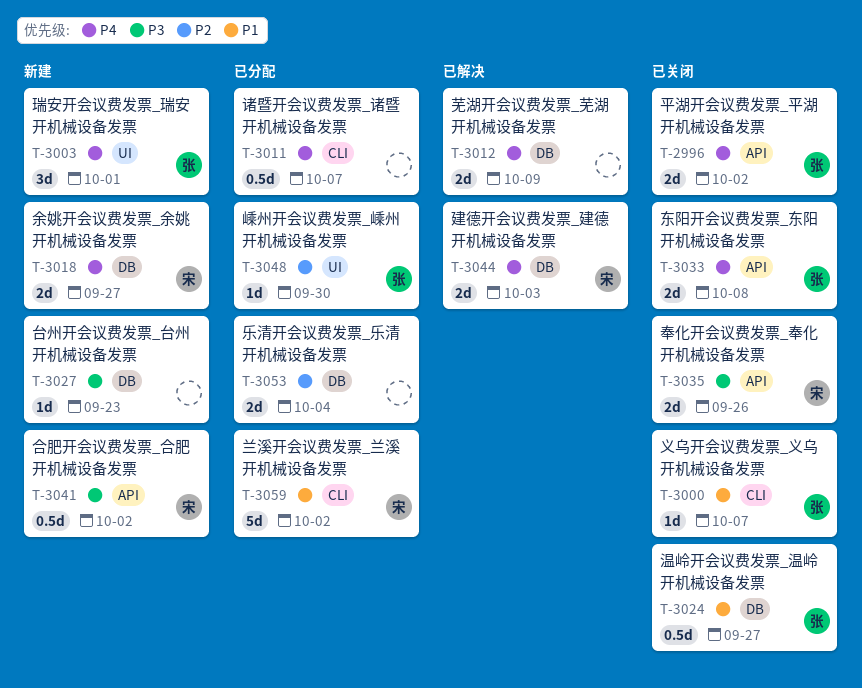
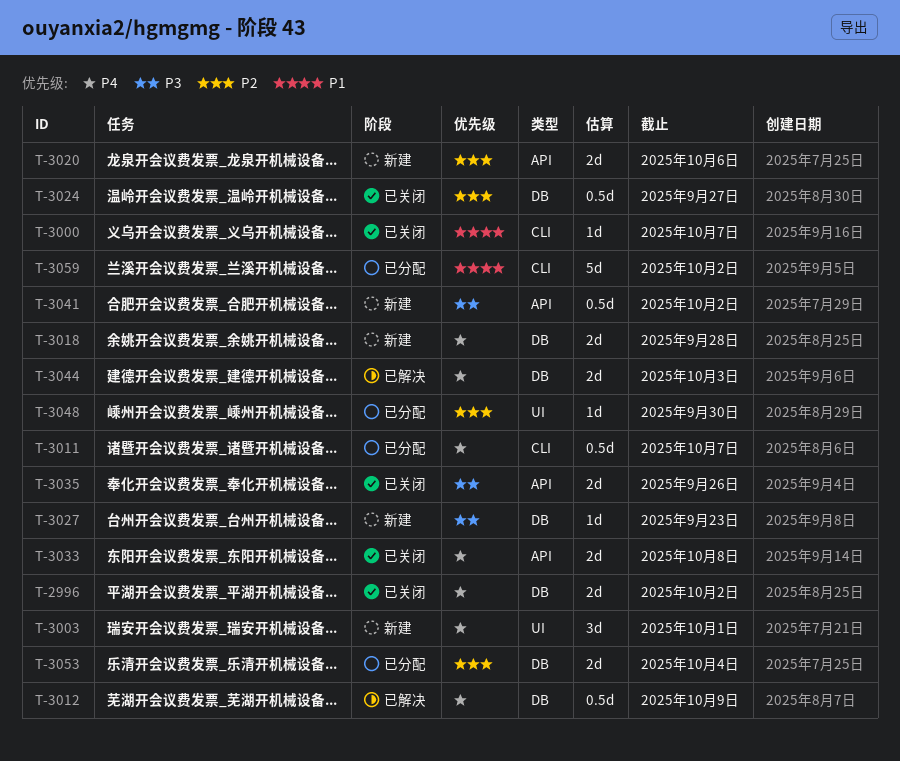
T-2996, label: API -> DB
T-3012, estimate: 2d -> 0.5d
T-3018, due: Sep 27 -> Sep 28
T-3020: none -> present
T-3024, priority: P1 -> P2

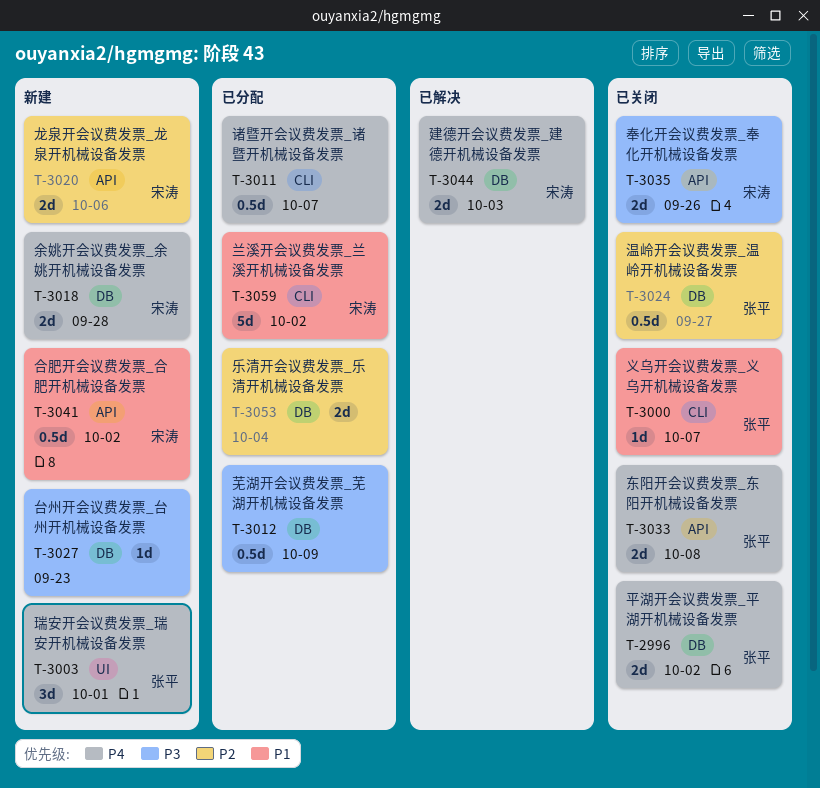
T-3012, status: 已解决 -> 已分配
T-3012, priority: P4 -> P3
T-3041, priority: P3 -> P1
T-3048: present -> none

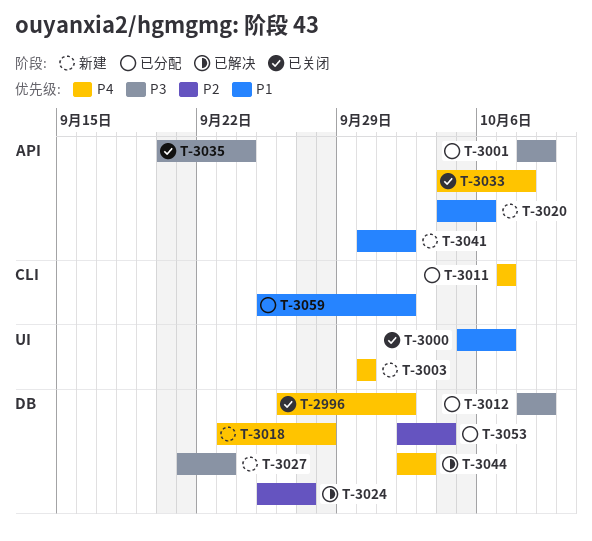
T-3000, label: CLI -> UI
T-3001: none -> present
T-3003, due: Oct 1 -> Sep 30
T-3020, priority: P2 -> P1
T-3024, status: 已关闭 -> 已解决
T-3035, due: Sep 26 -> Sep 24

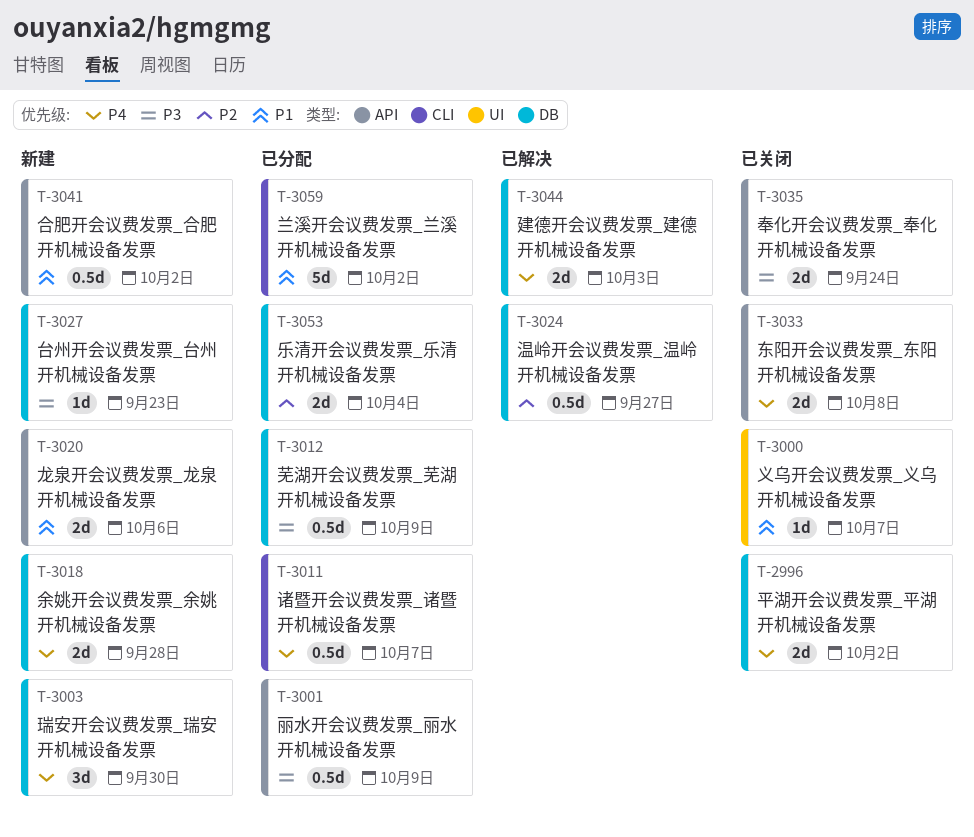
T-3003, label: UI -> DB

